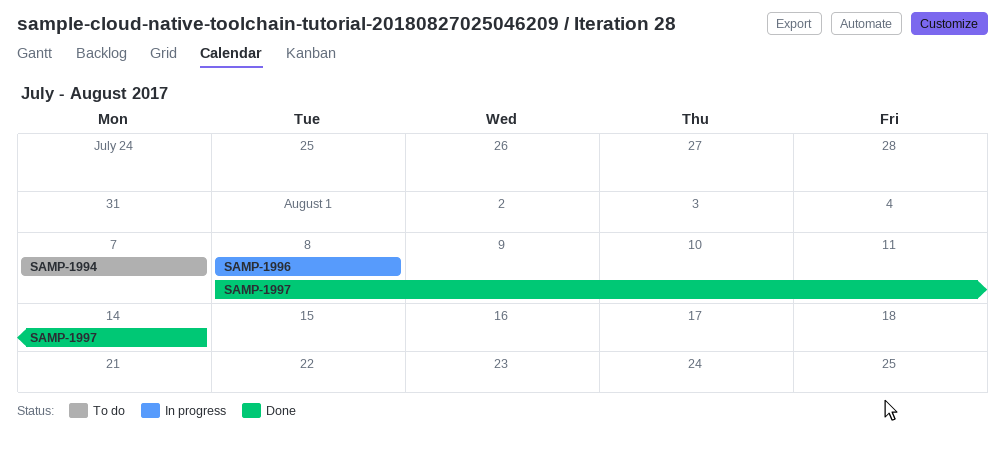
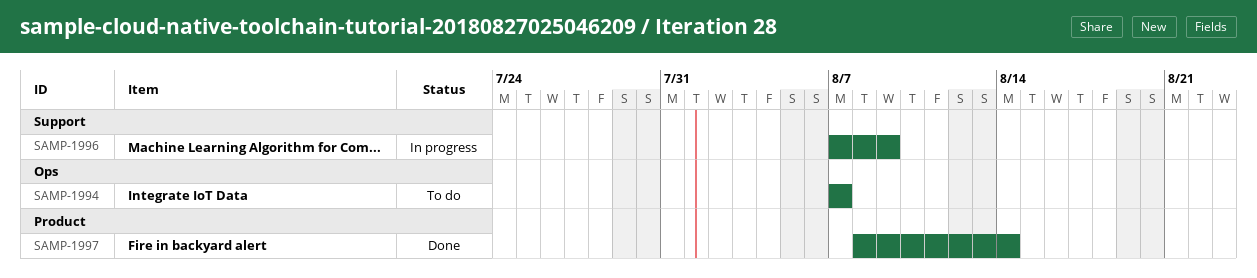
SAMP-1996, start: Aug 8 -> Aug 7
SAMP-1996, due: Aug 8 -> Aug 9

